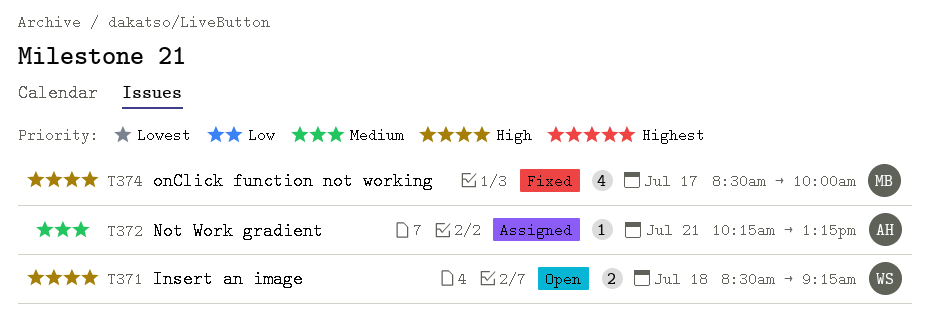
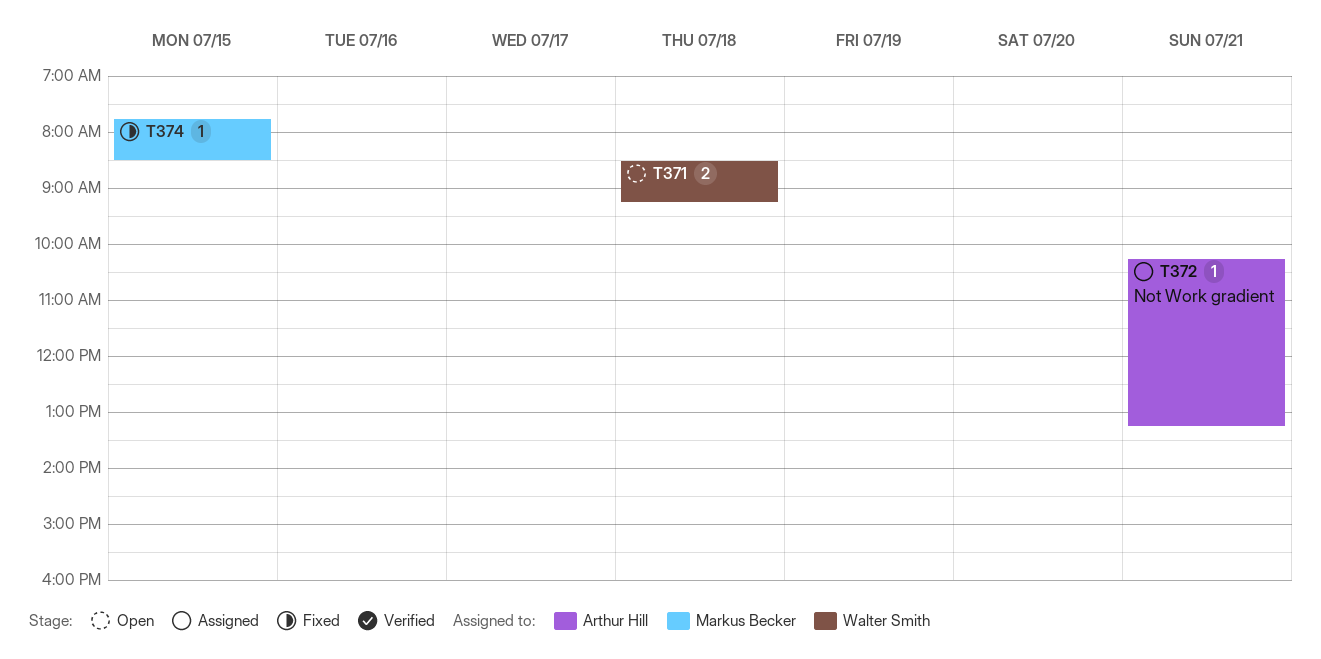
T374, estimate: 4 -> 1
T374, day: Jul 17 -> Jul 15
T374, begins: 08:30 -> 07:45
T374, ends: 10:00 -> 08:30

